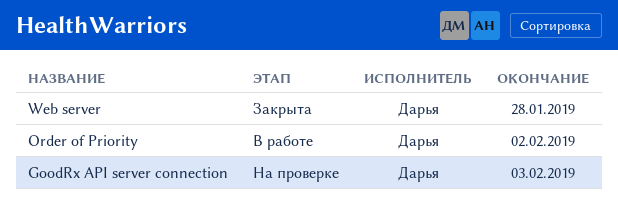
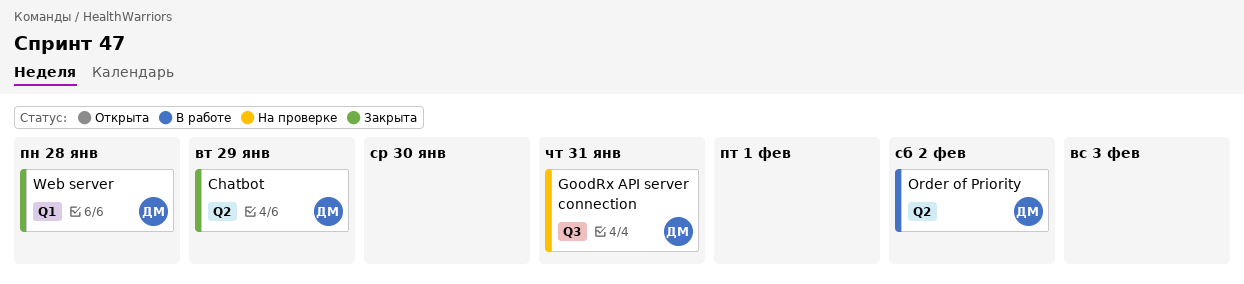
Chatbot: none -> present
GoodRx API server connection, due: Feb 3 -> Jan 31

